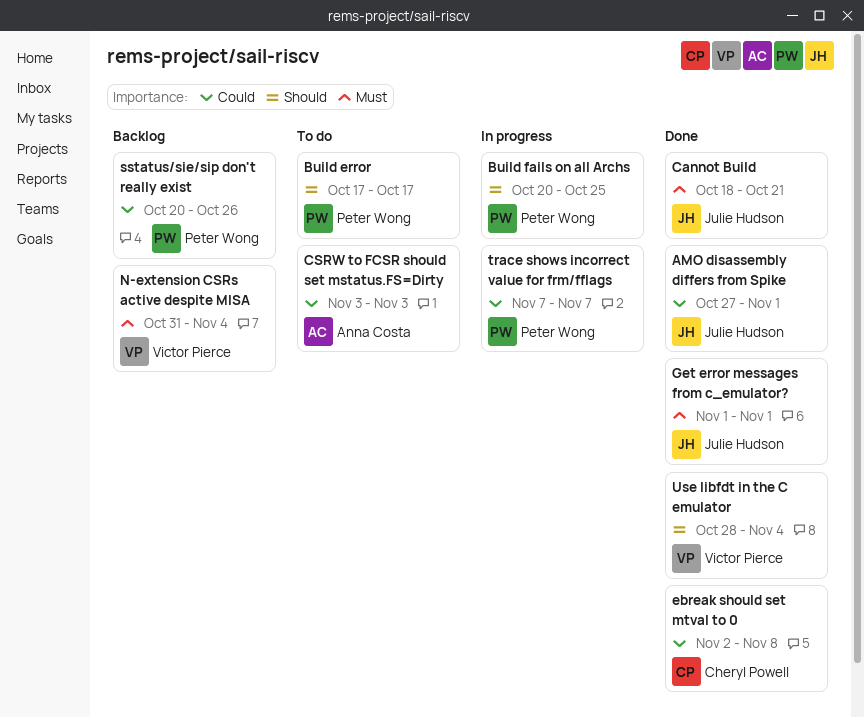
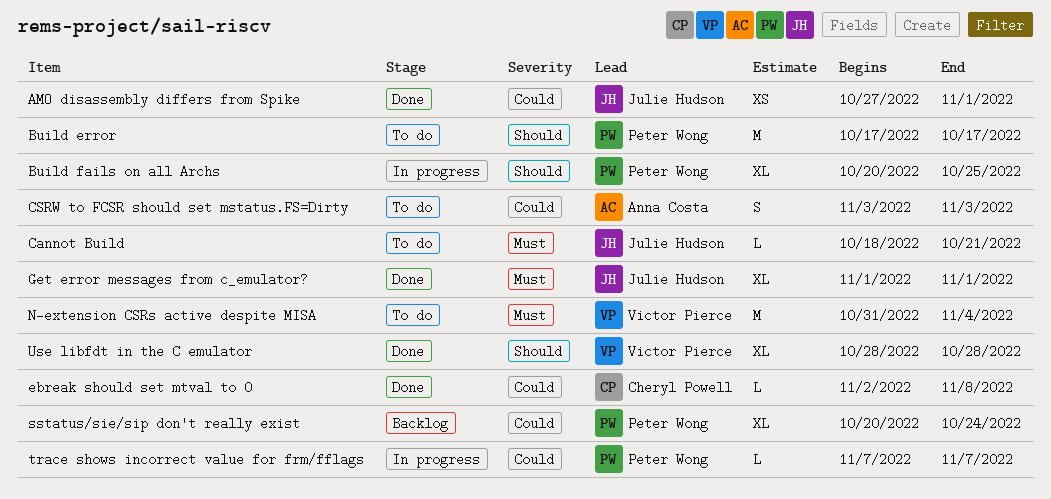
Cannot Build, status: Done -> To do
N-extension CSRs active despite MISA, status: Backlog -> To do
sstatus/sie/sip don't really exist, due: Oct 26 -> Oct 24
Use libfdt in the C emulator, due: Nov 4 -> Oct 28

